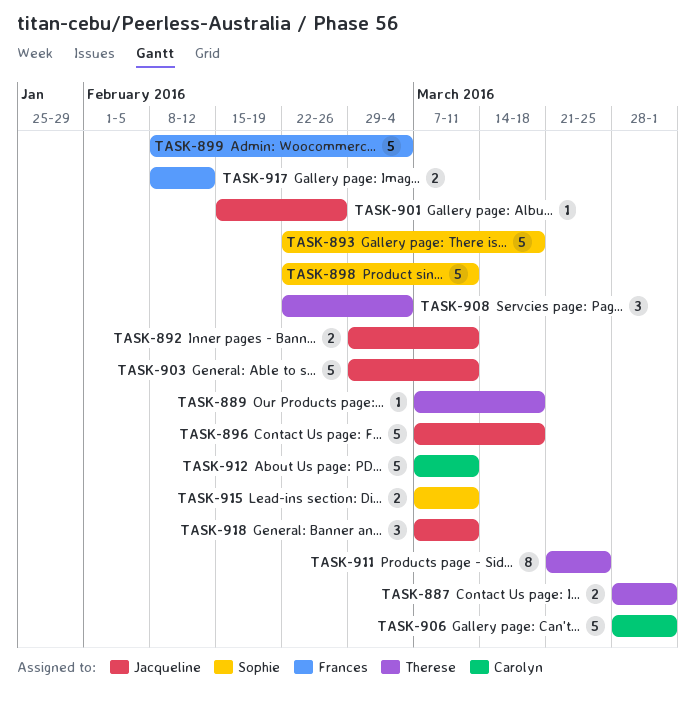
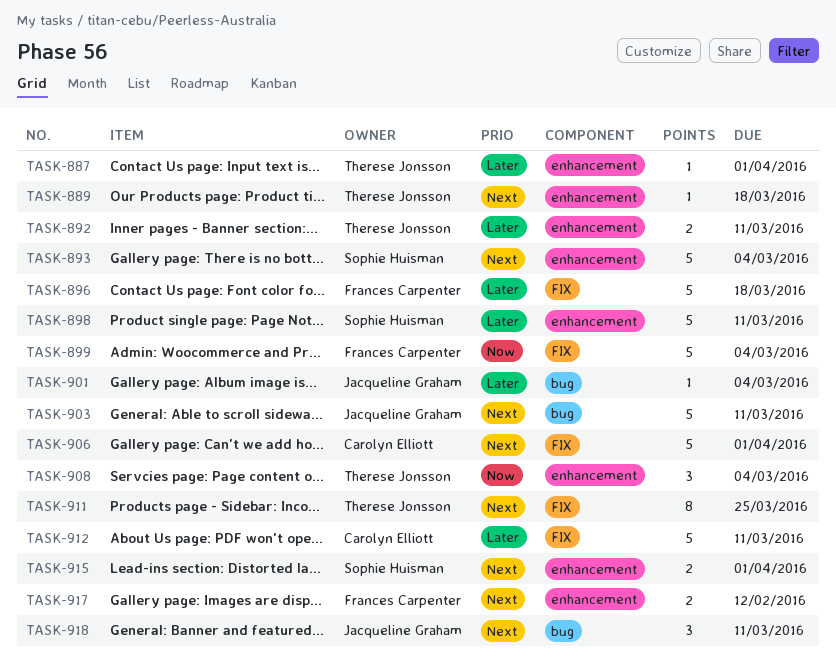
TASK-887, estimate: 2 -> 1
TASK-892, owner: Jacqueline Graham -> Therese Jonsson
TASK-893, due: Mar 18 -> Mar 4
TASK-896, owner: Jacqueline Graham -> Frances Carpenter
TASK-901, due: Feb 26 -> Mar 4
TASK-915, due: Mar 11 -> Apr 1

